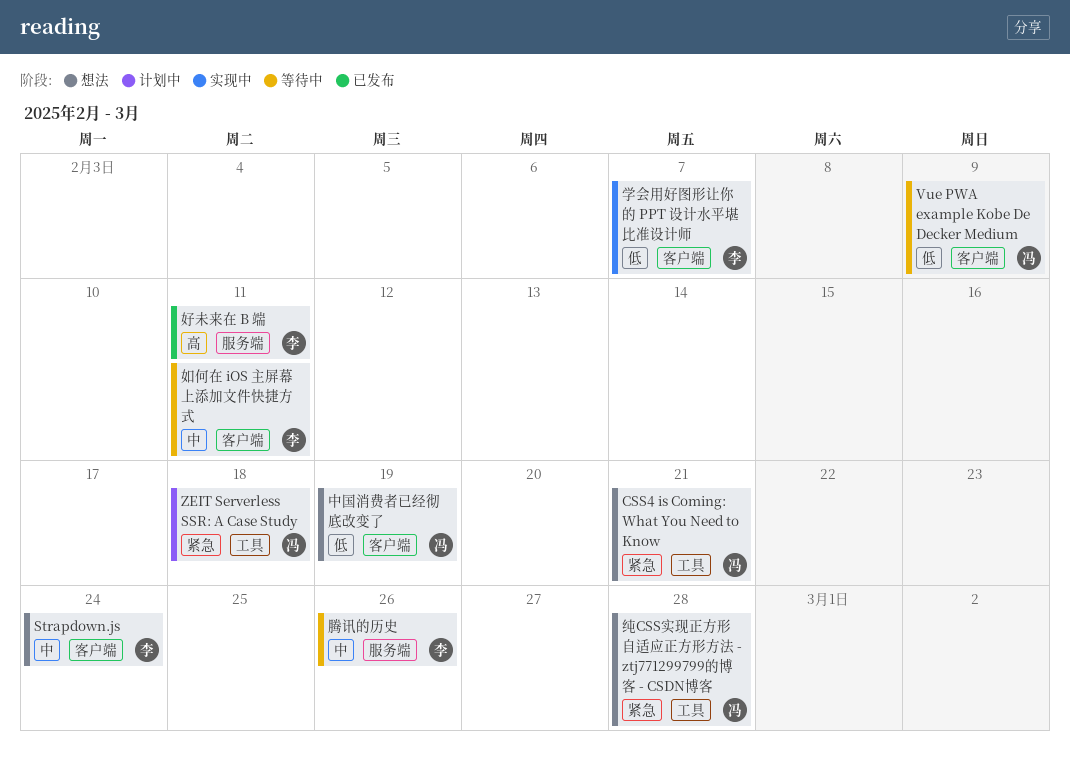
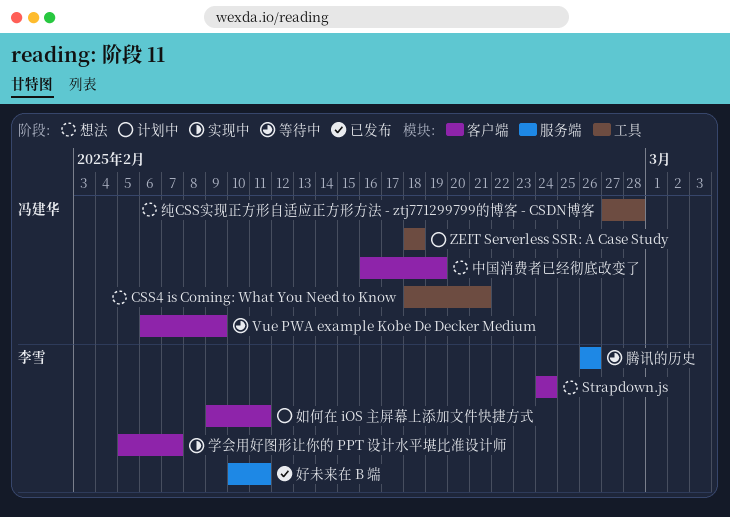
如何在 iOS 主屏幕上添加文件快捷方式, status: 等待中 -> 计划中

